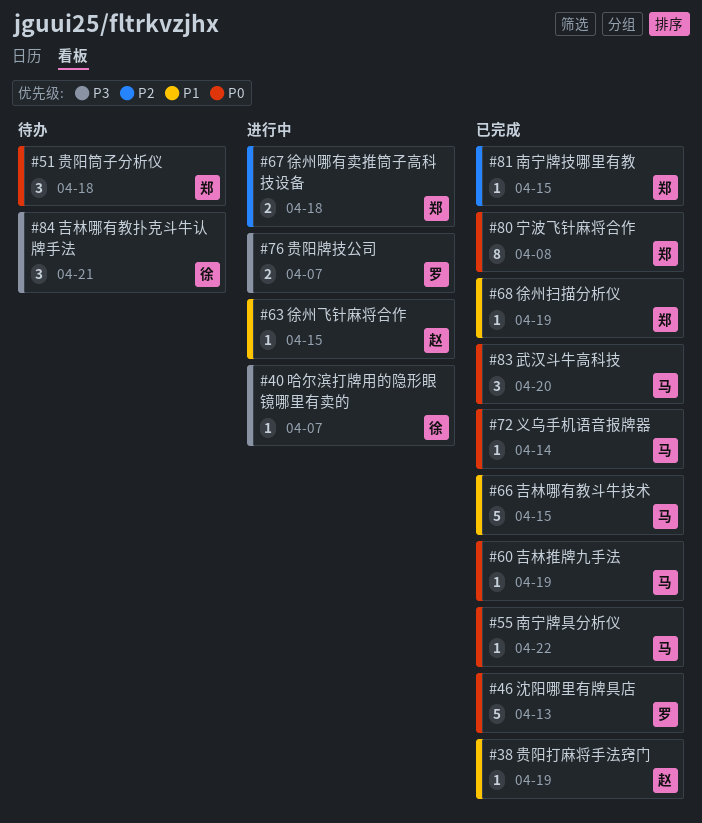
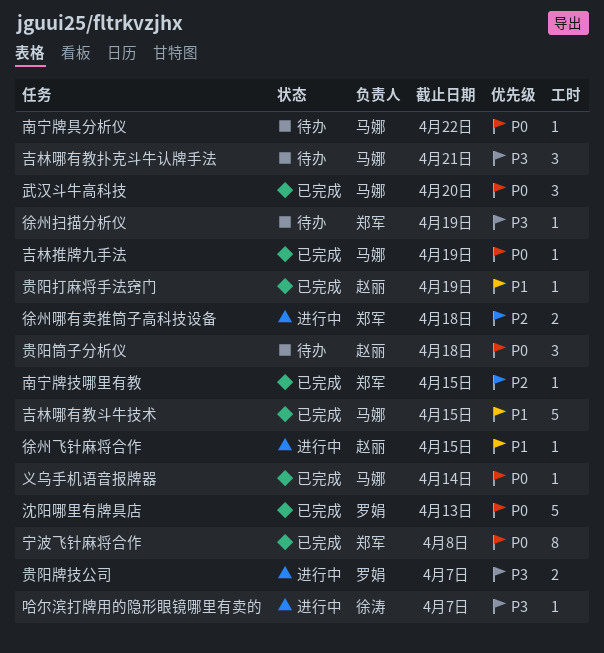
南宁牌具分析仪, status: 已完成 -> 待办
吉林哪有教扑克斗牛认牌手法, owner: 徐涛 -> 马娜
徐州扫描分析仪, status: 已完成 -> 待办
徐州扫描分析仪, priority: P1 -> P3
贵阳筒子分析仪, owner: 郑军 -> 赵丽

